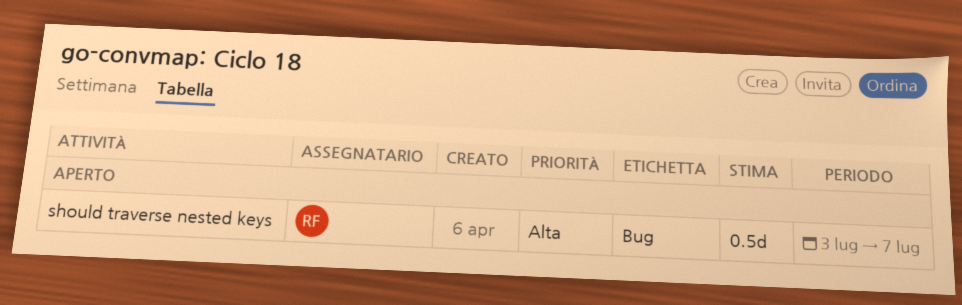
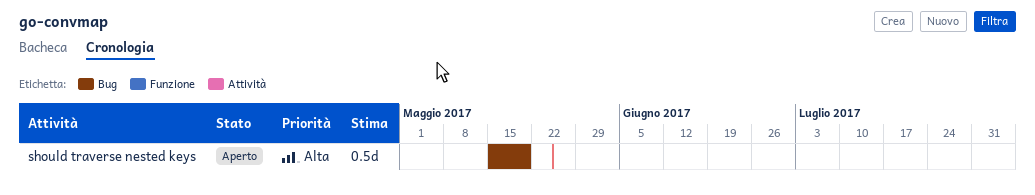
should traverse nested keys, start: Jul 3 -> May 15
should traverse nested keys, due: Jul 7 -> May 19

